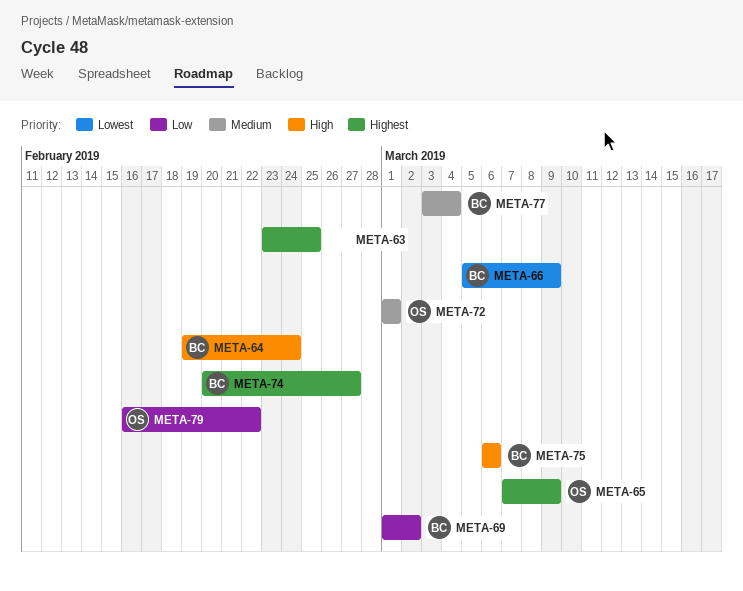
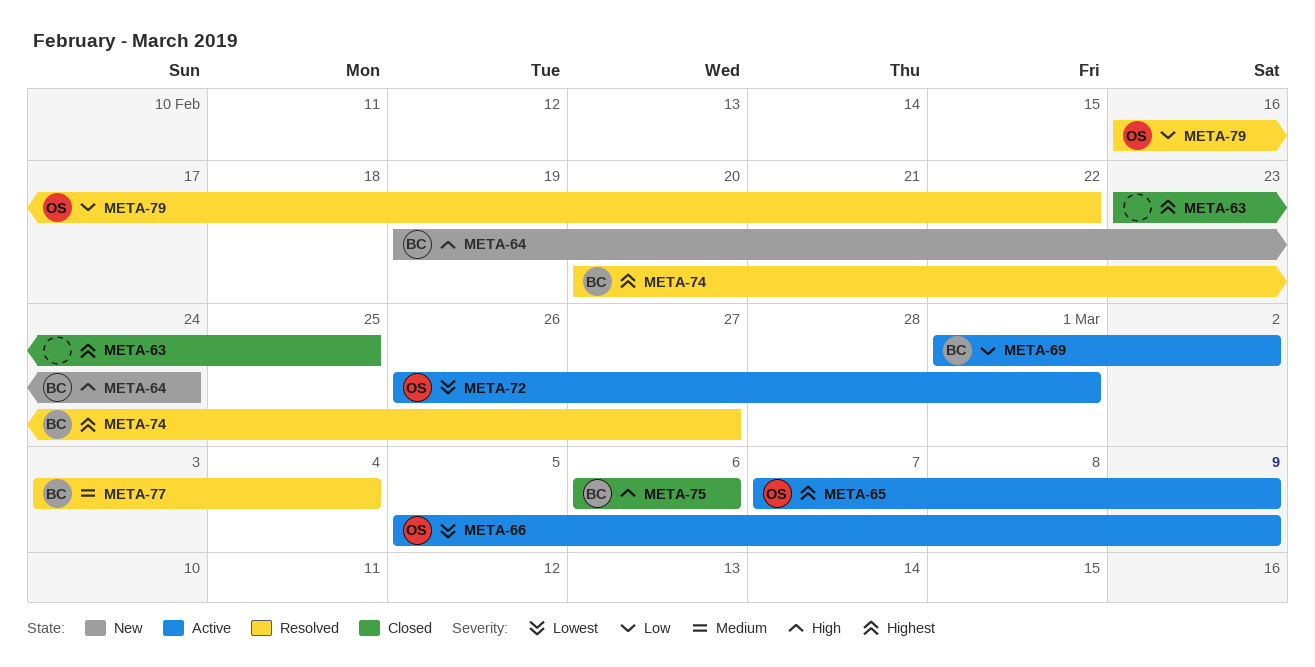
META-66, owner: BC -> OS
META-72, priority: Medium -> Lowest
META-72, start: Mar 1 -> Feb 26

